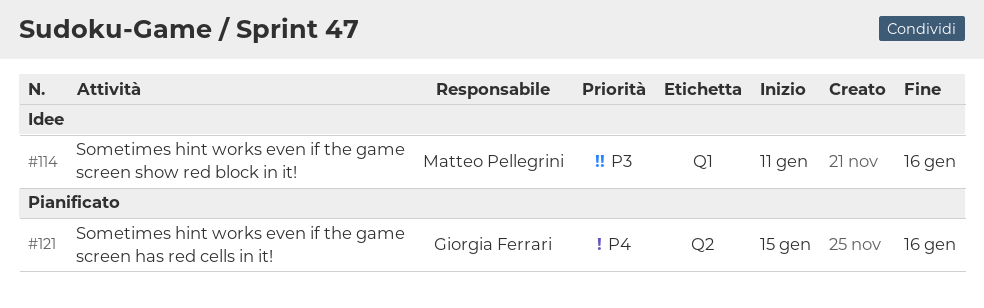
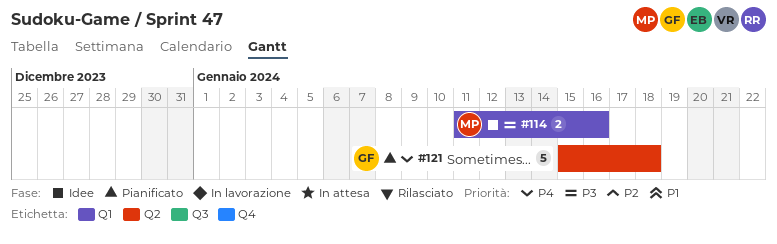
#121, due: Jan 16 -> Jan 18

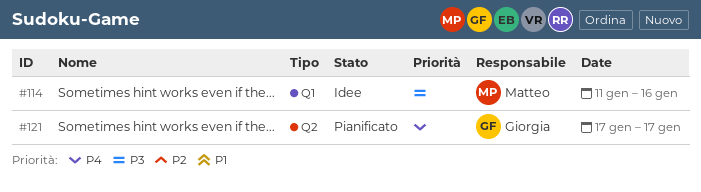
#121, start: Jan 15 -> Jan 17
#121, due: Jan 18 -> Jan 17

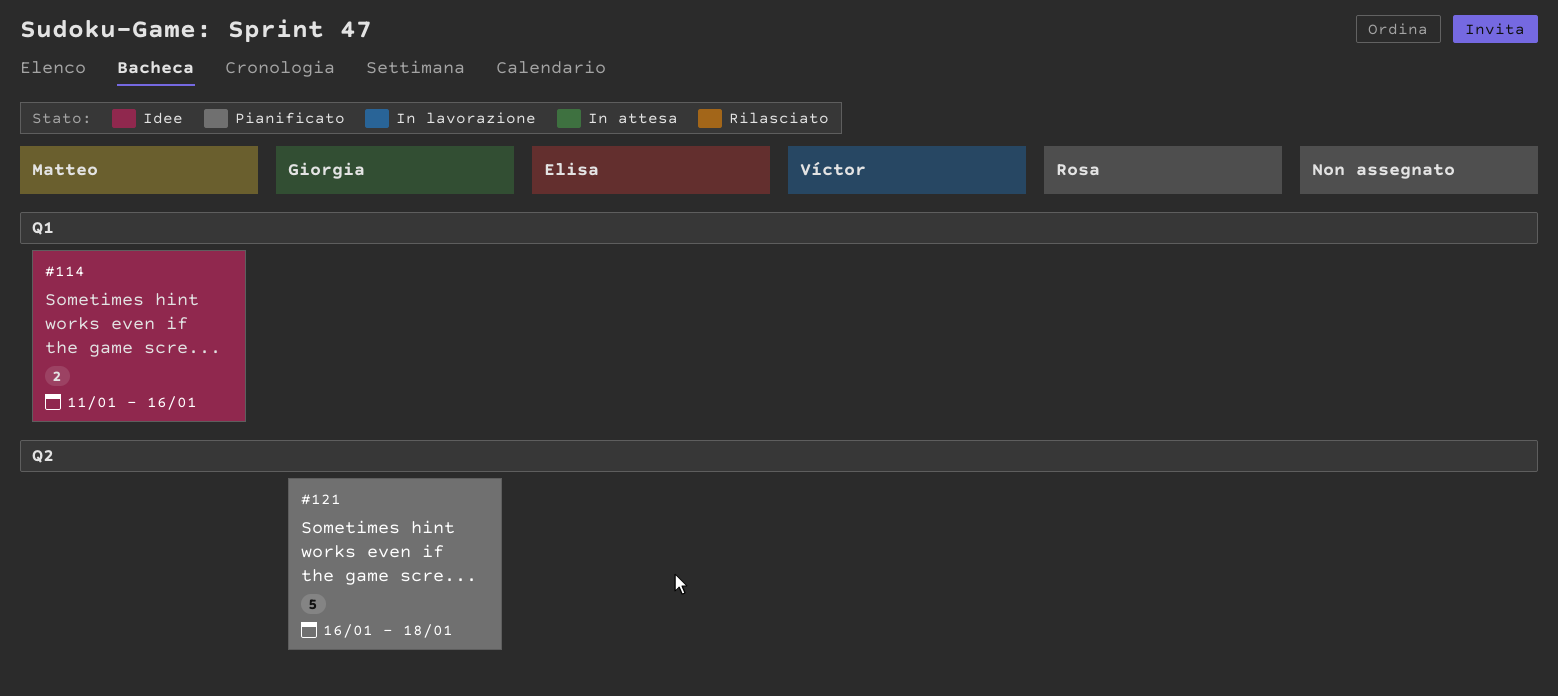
#121, start: Jan 17 -> Jan 16
#121, due: Jan 17 -> Jan 18

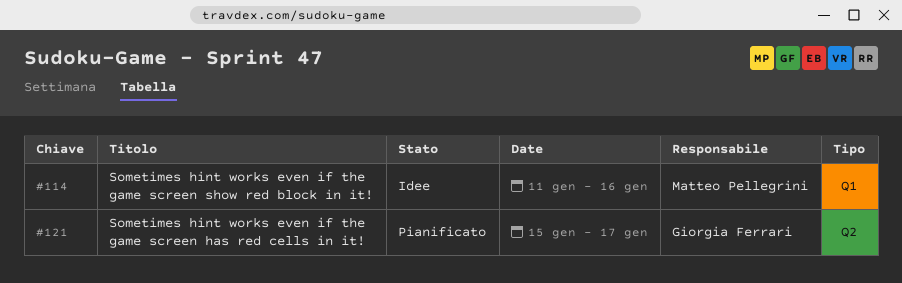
#121, start: Jan 16 -> Jan 15
#121, due: Jan 18 -> Jan 17

